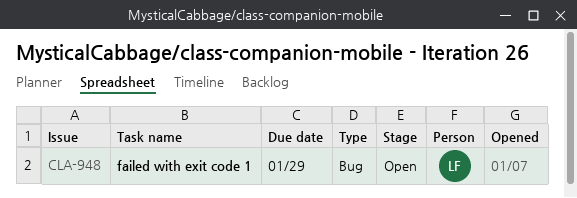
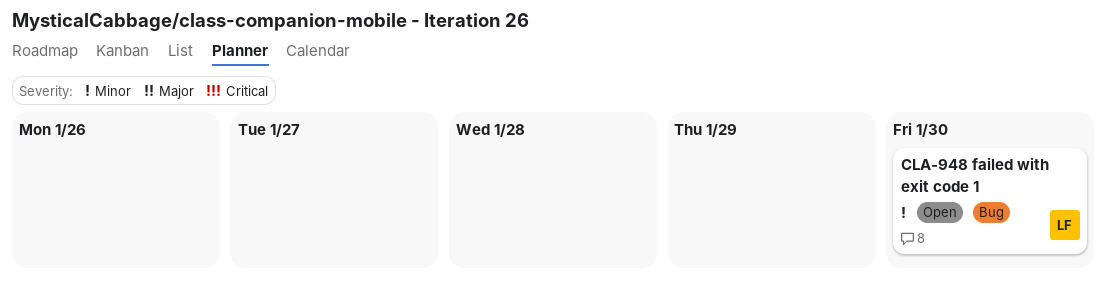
CLA-948, due: Jan 29 -> Jan 30

